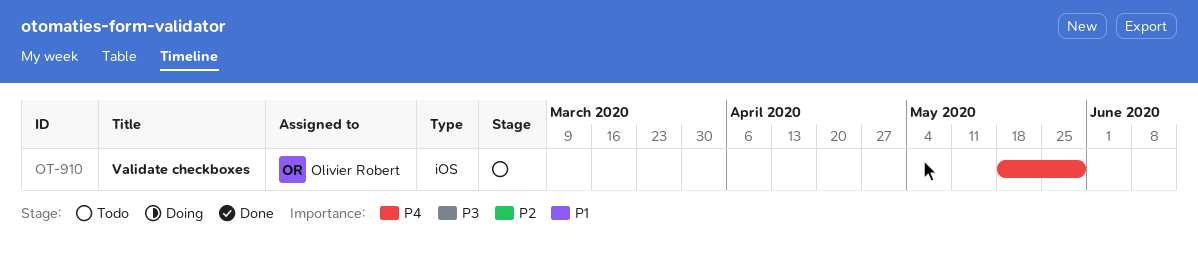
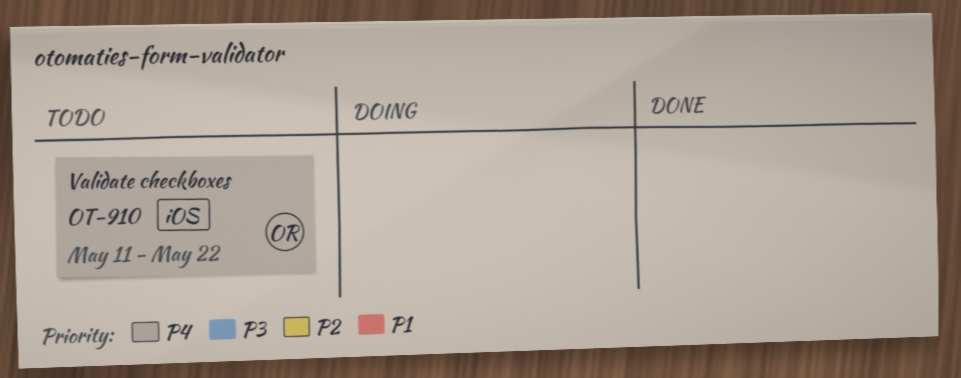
OT-910, start: May 18 -> May 11
OT-910, due: May 29 -> May 22

